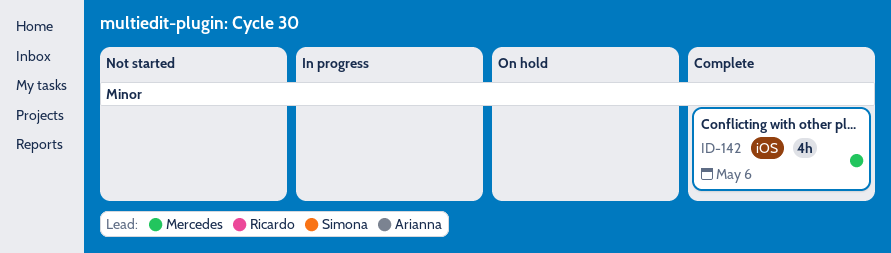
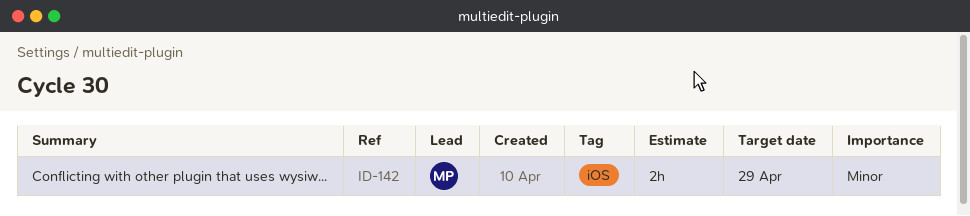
ID-142, estimate: 4h -> 2h
ID-142, due: May 6 -> Apr 29

